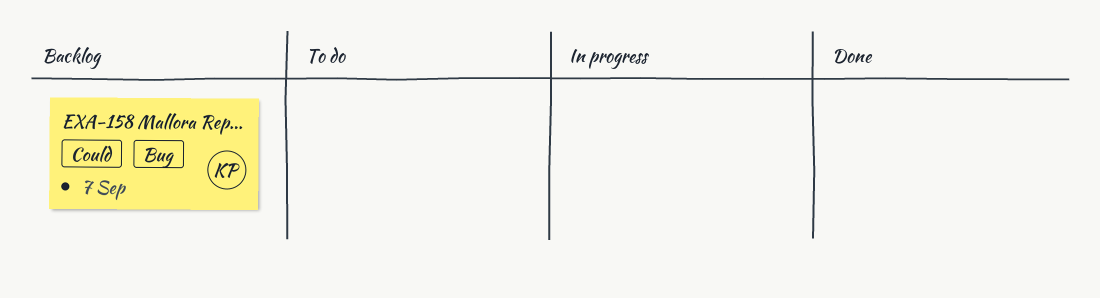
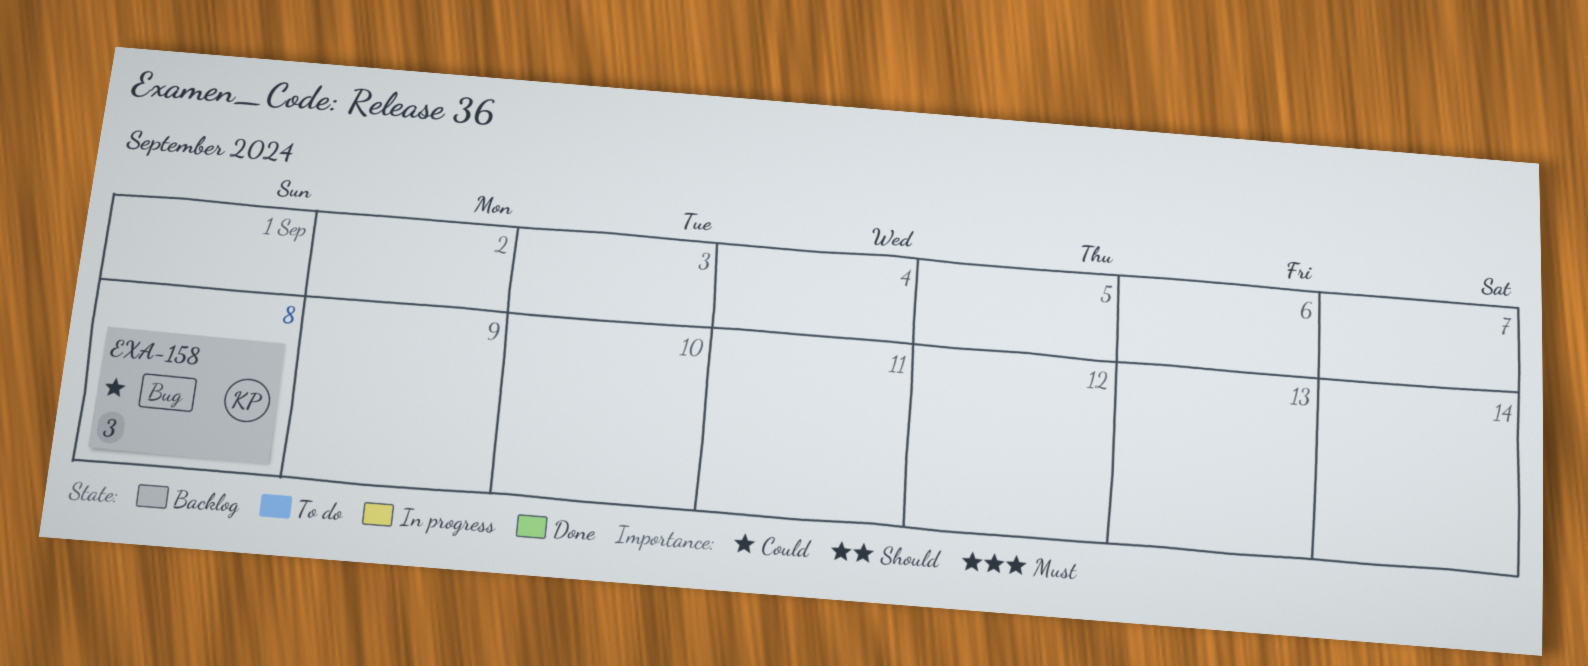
EXA-158, estimate: 1 -> 3
EXA-158, due: Sep 7 -> Sep 8

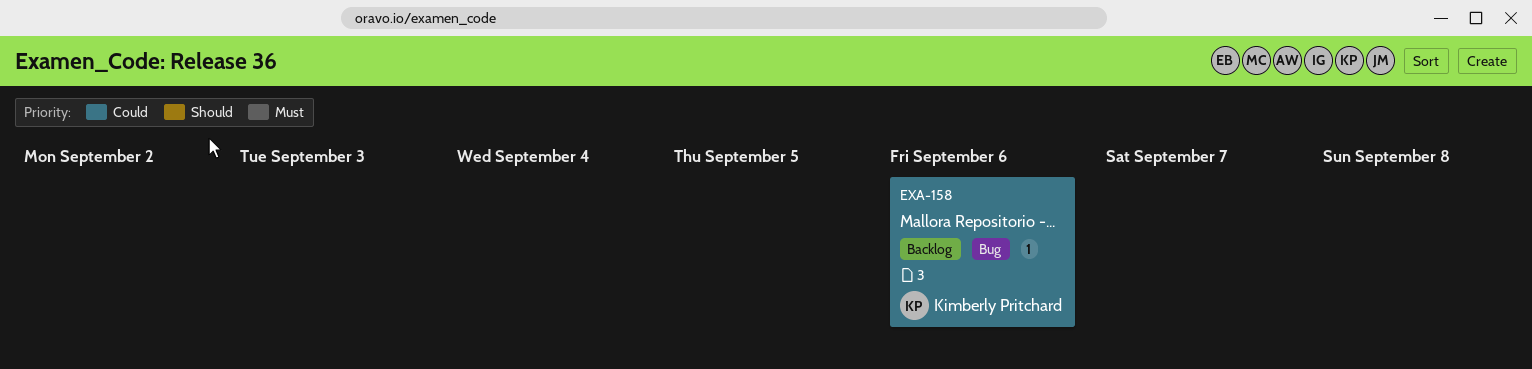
EXA-158, estimate: 3 -> 1
EXA-158, due: Sep 8 -> Sep 6

